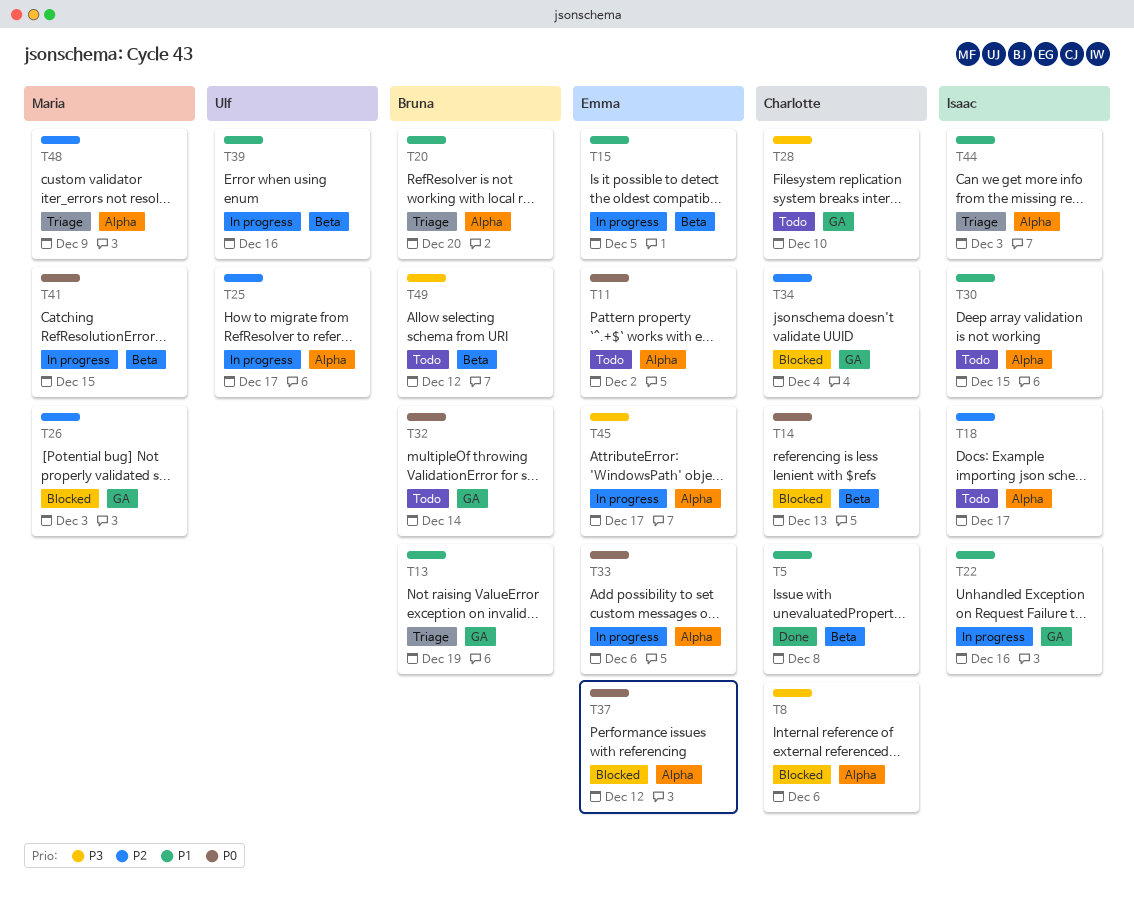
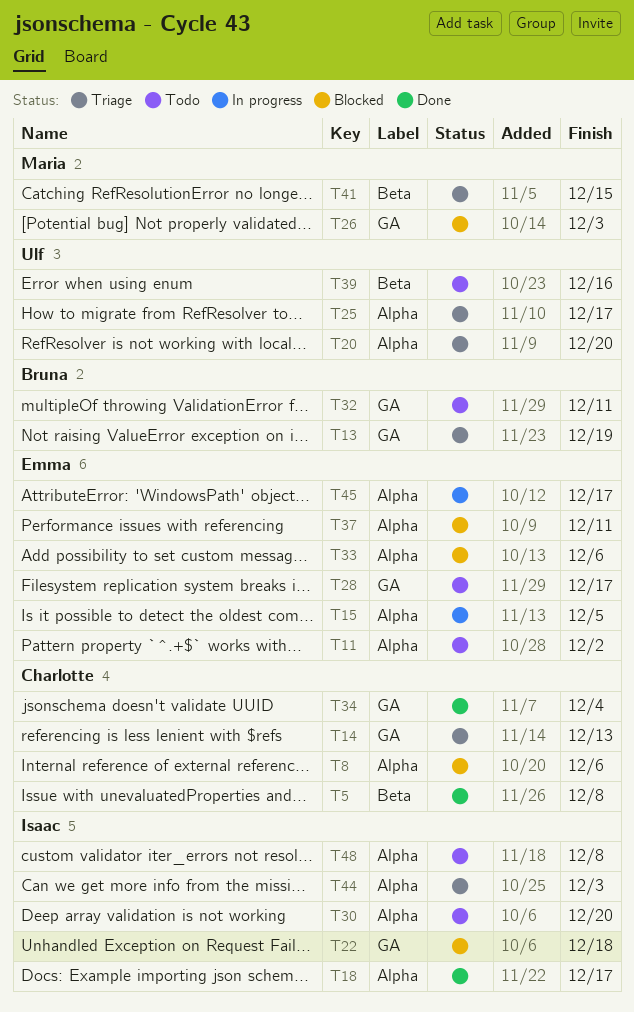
T14, status: Blocked -> Triage
T14, label: Beta -> GA
T15, label: Beta -> Alpha
T18, status: Todo -> Done
T20, owner: Bruna -> Ulf
T22, status: In progress -> Blocked
T22, due: Dec 16 -> Dec 18
T25, status: In progress -> Triage
T28, owner: Charlotte -> Emma
T28, due: Dec 10 -> Dec 17
T30, due: Dec 15 -> Dec 20
T32, due: Dec 14 -> Dec 11
T33, status: In progress -> Blocked
T34, status: Blocked -> Done
T37, due: Dec 12 -> Dec 11
T39, status: In progress -> Todo
T41, status: In progress -> Triage
T48, status: Triage -> Todo
T48, owner: Maria -> Isaac
T48, due: Dec 9 -> Dec 8
T49: present -> none

